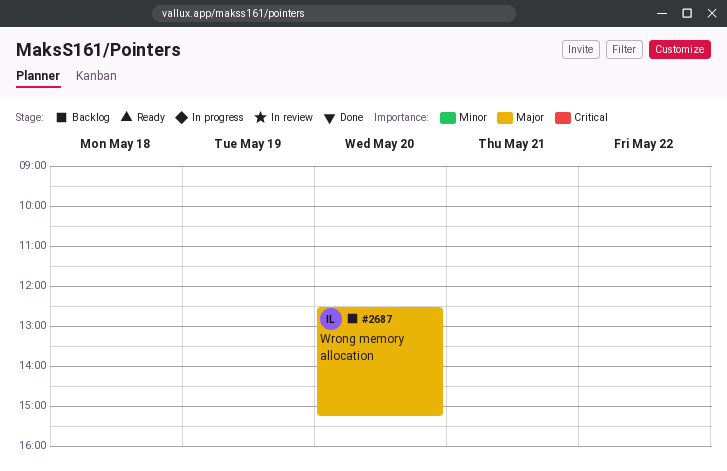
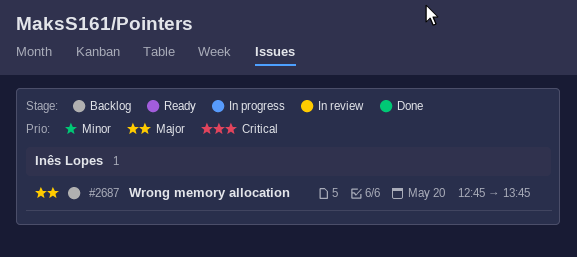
#2687, begins: 12:30 -> 12:45
#2687, ends: 15:15 -> 13:45

